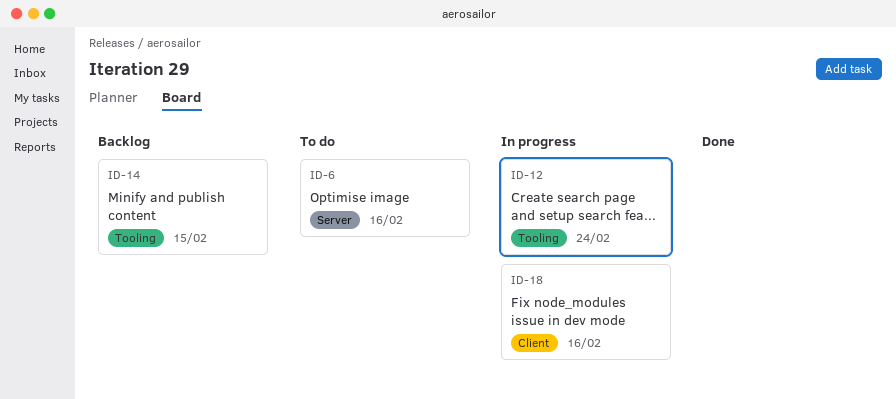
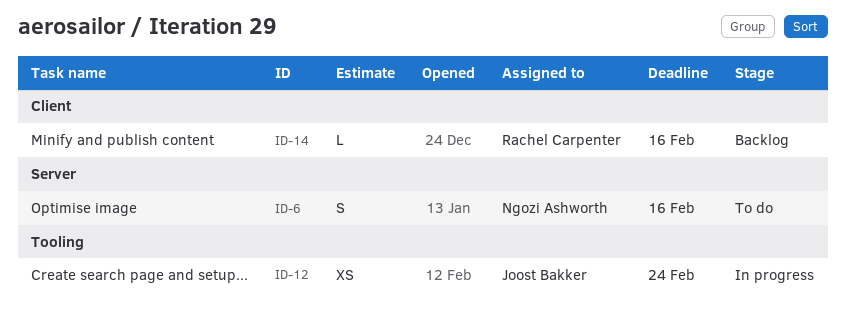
ID-14, label: Tooling -> Client
ID-14, due: Feb 15 -> Feb 16
ID-18: present -> none

